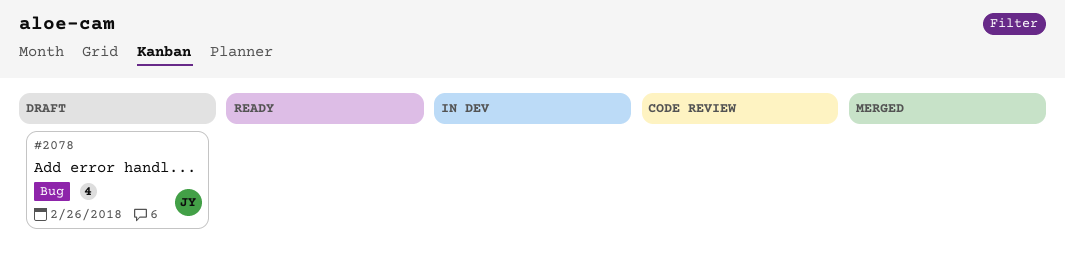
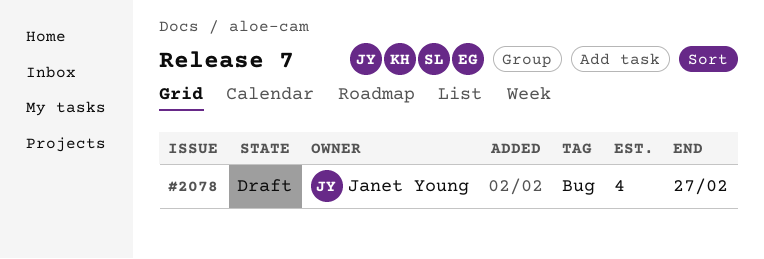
#2078, due: Feb 26 -> Feb 27

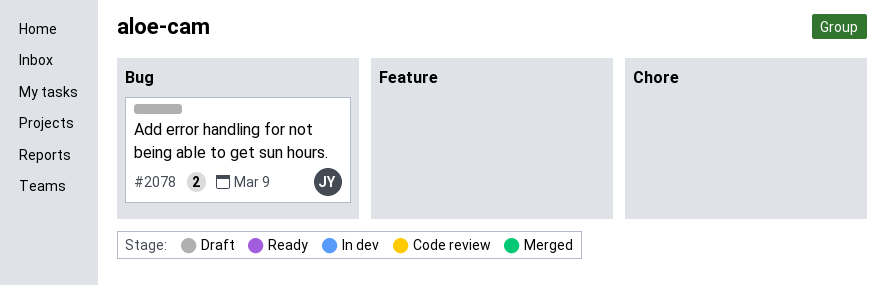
#2078, estimate: 4 -> 2
#2078, due: Feb 27 -> Mar 9

